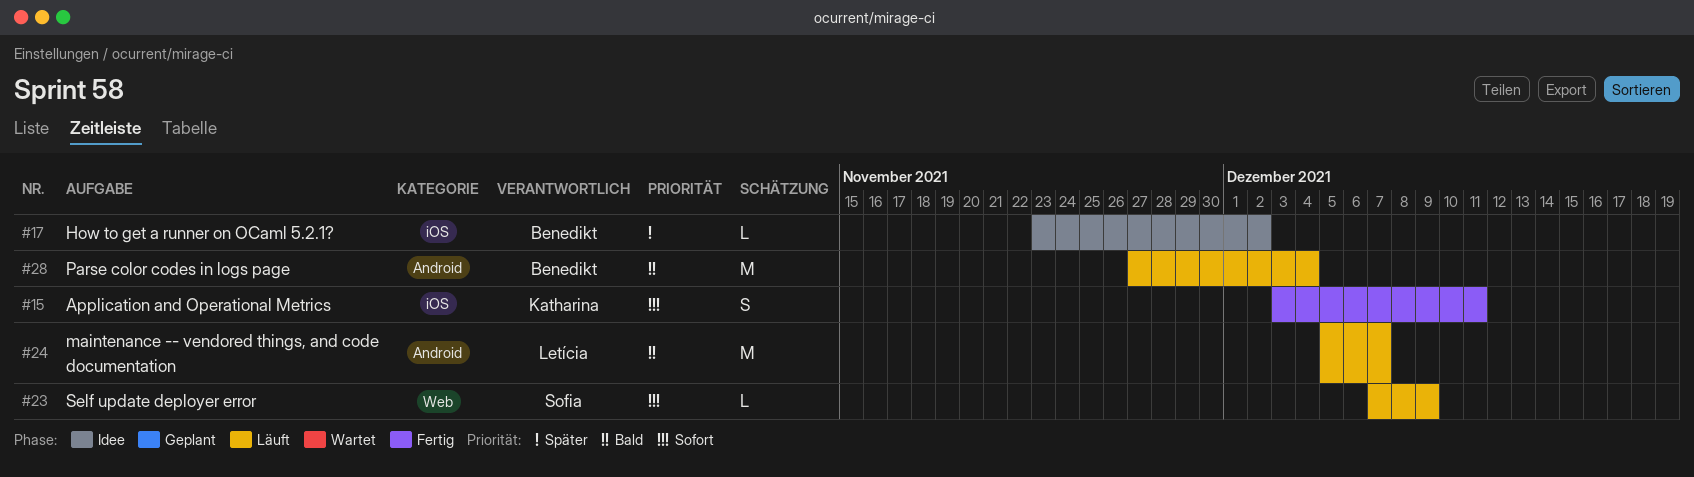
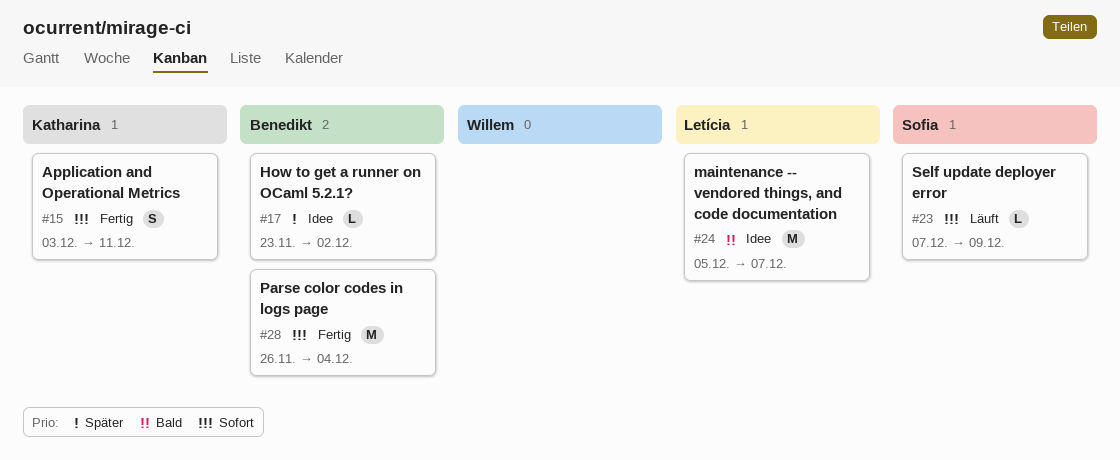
#24, status: Läuft -> Idee
#28, status: Läuft -> Fertig
#28, priority: Bald -> Sofort
#28, start: Nov 27 -> Nov 26

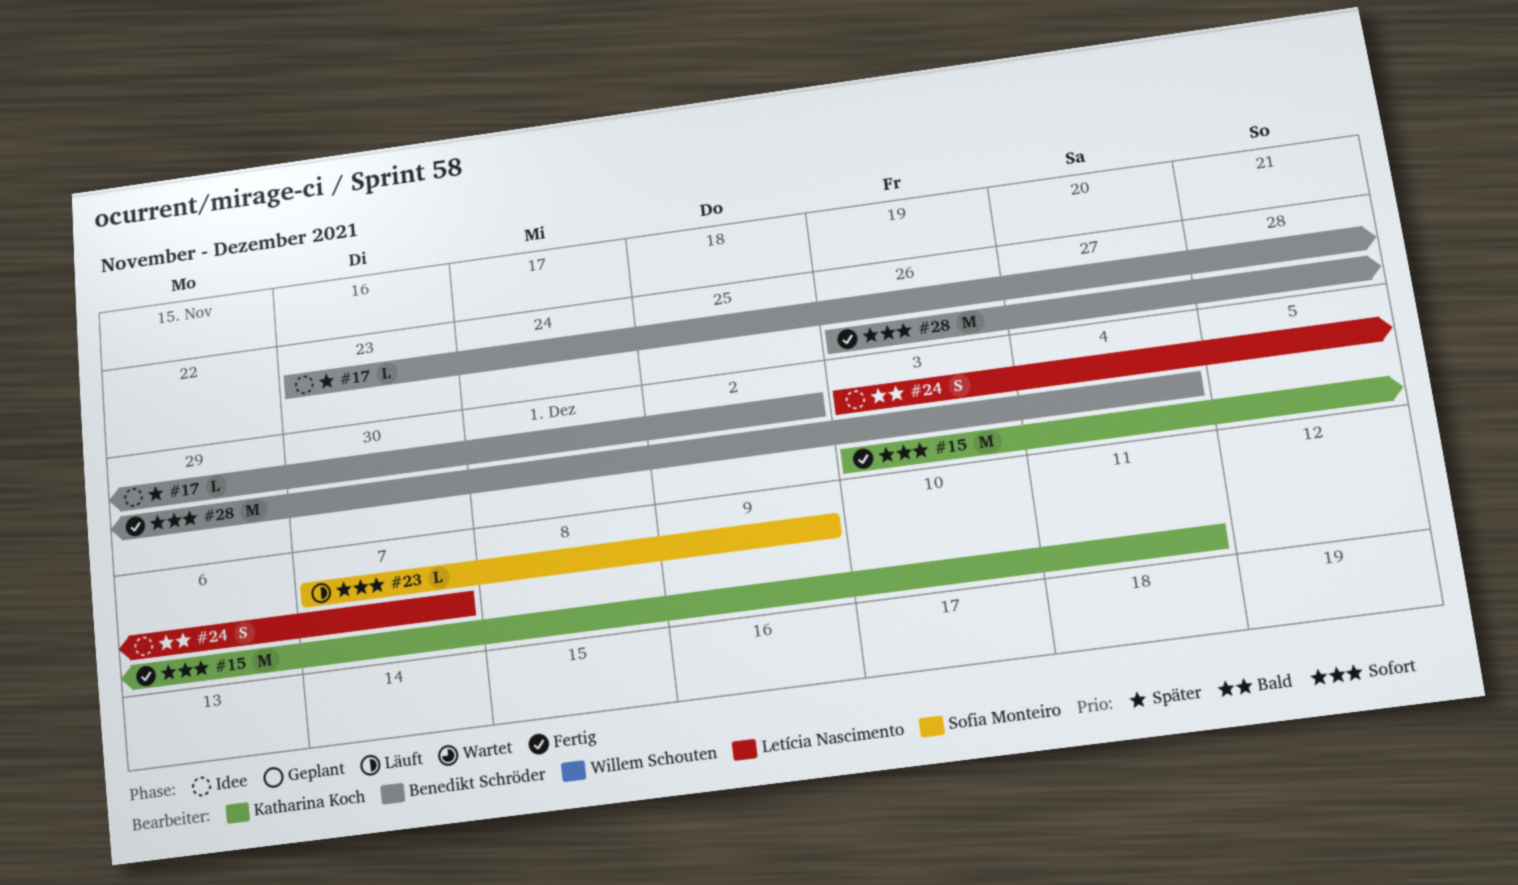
#15, estimate: S -> M
#24, estimate: M -> S
#24, start: Dec 5 -> Dec 3

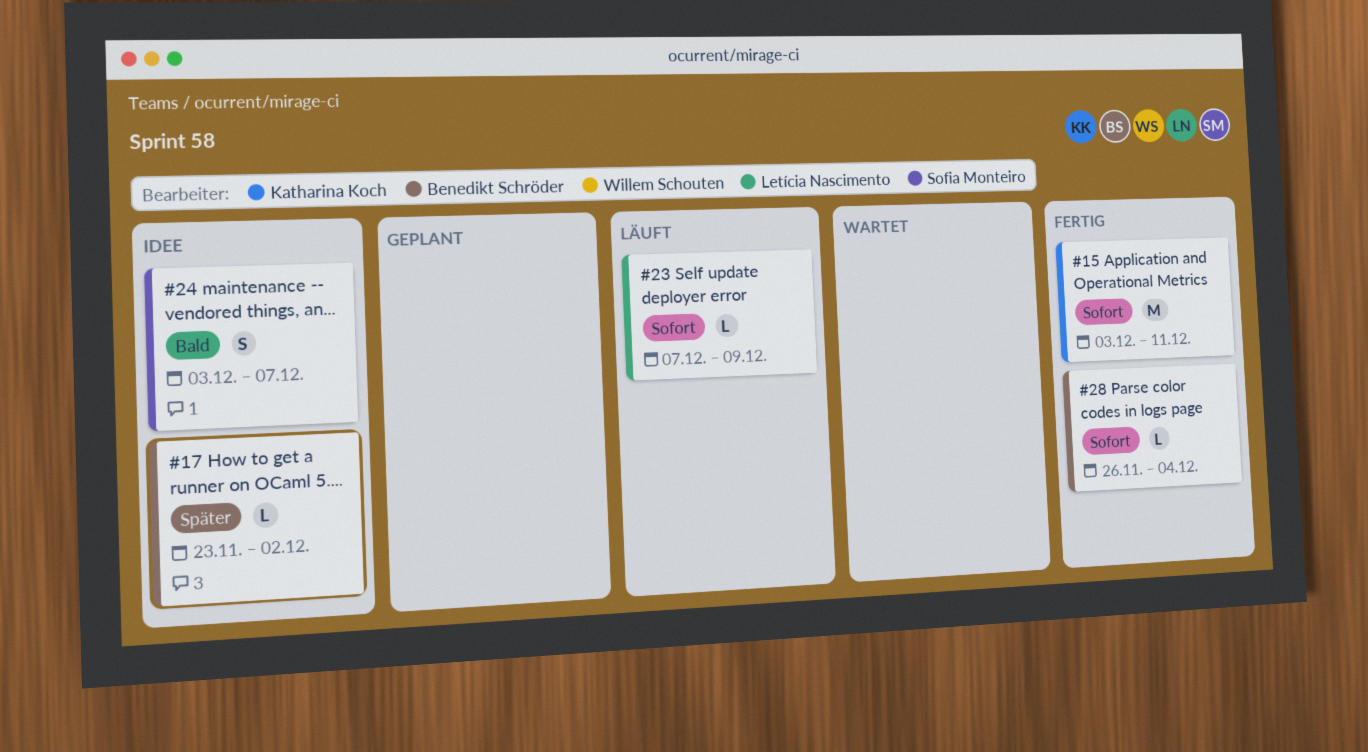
#23, owner: Sofia Monteiro -> Letícia Nascimento
#24, owner: Letícia Nascimento -> Sofia Monteiro
#28, estimate: M -> L

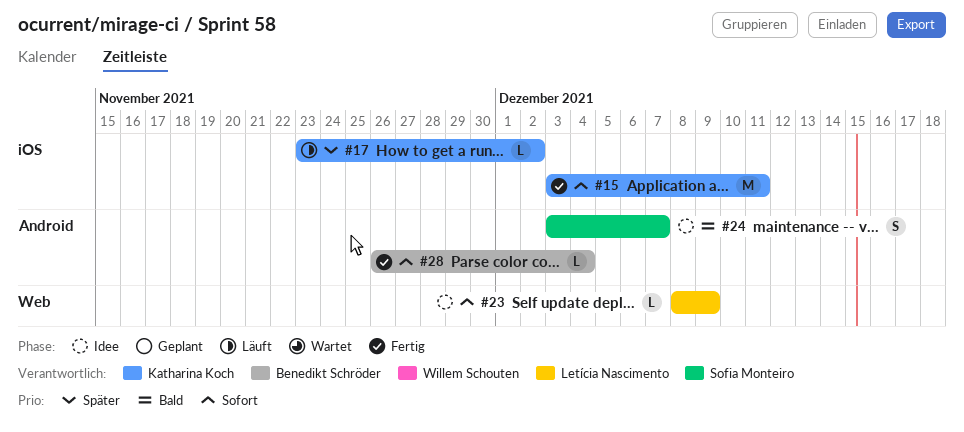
#17, status: Idee -> Läuft
#17, owner: Benedikt Schröder -> Katharina Koch
#23, status: Läuft -> Idee
#23, start: Dec 7 -> Dec 8

